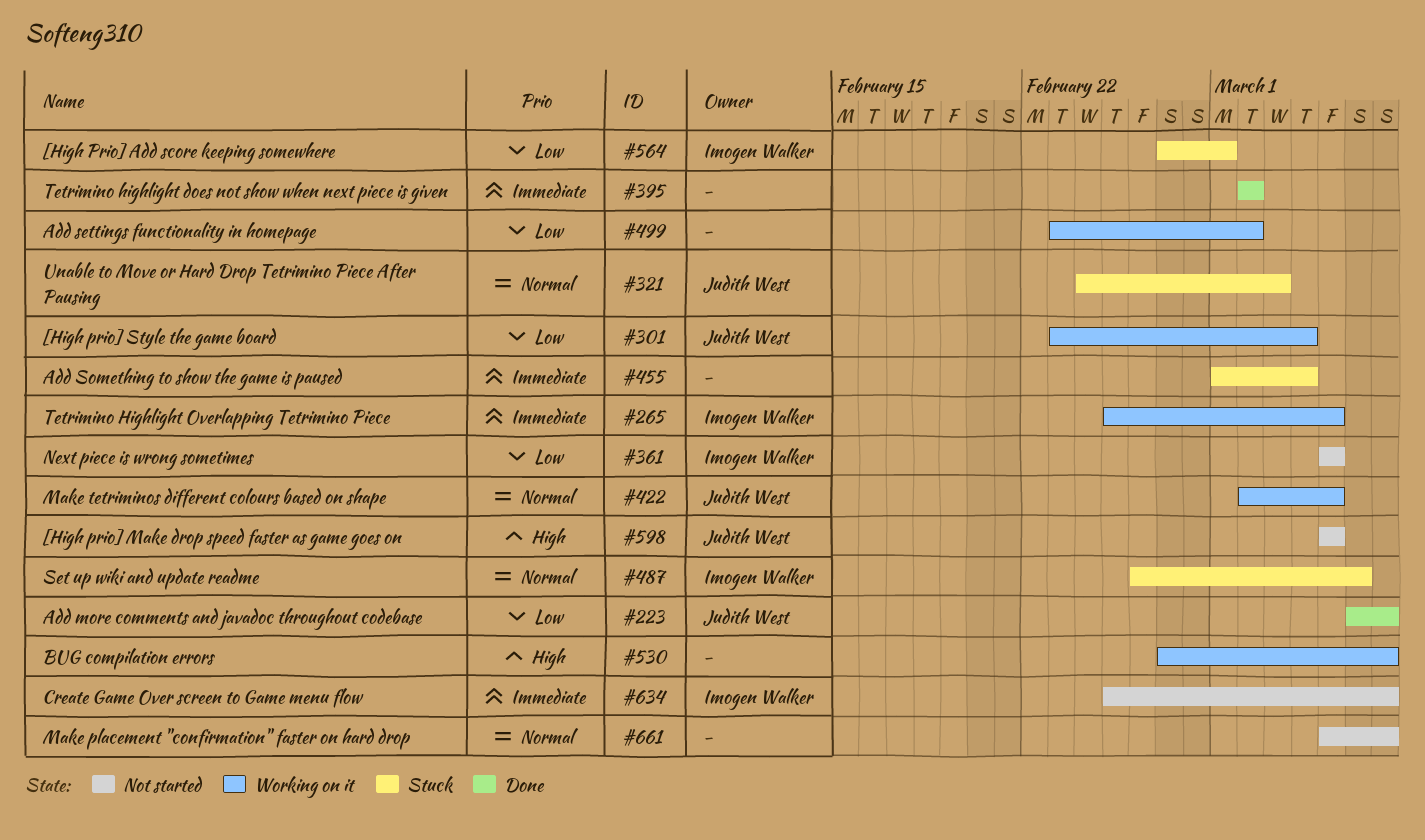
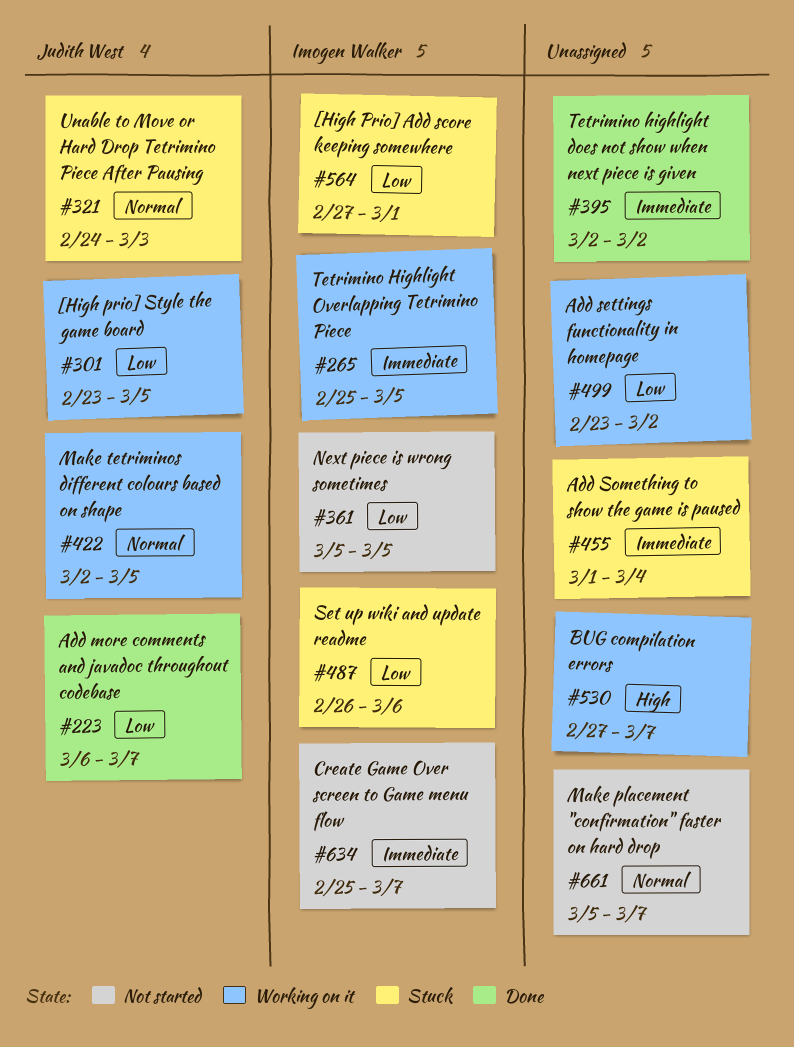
#301, due: Mar 4 -> Mar 5
#487, priority: Normal -> Low
#598: present -> none

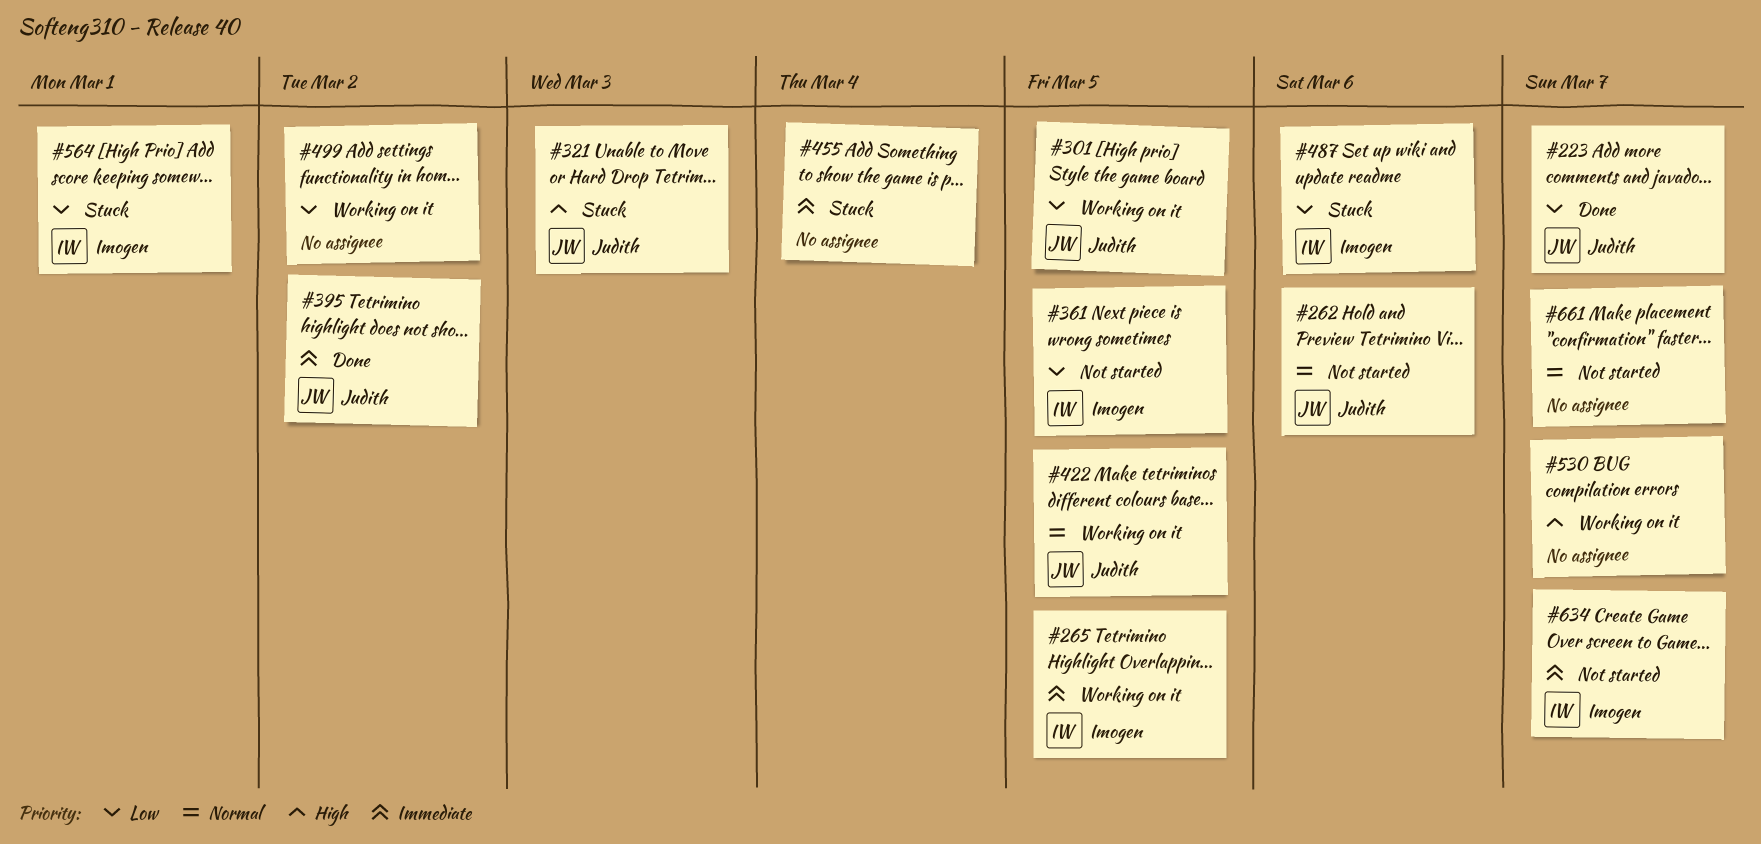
#262: none -> present
#321, priority: Normal -> High
#395, owner: none -> Judith West

